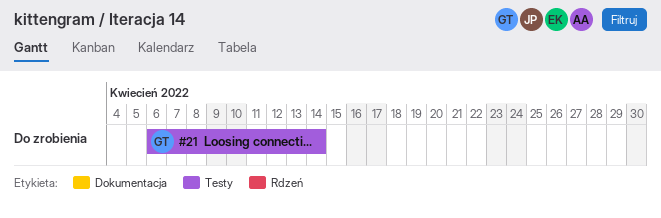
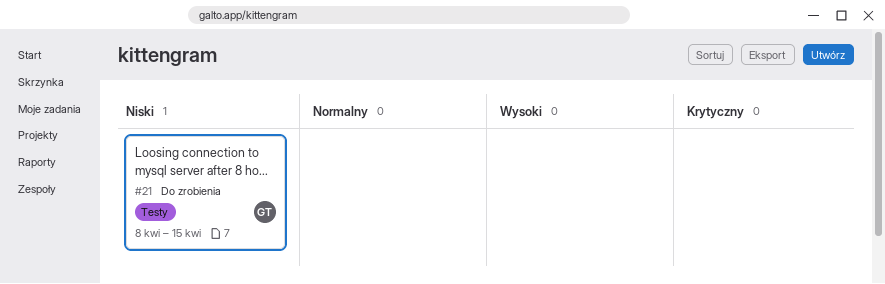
#21, start: Apr 6 -> Apr 8
#21, due: Apr 14 -> Apr 15

